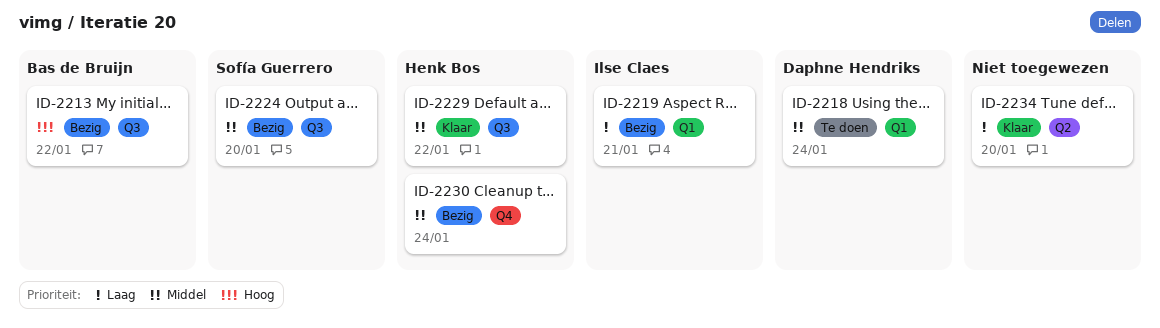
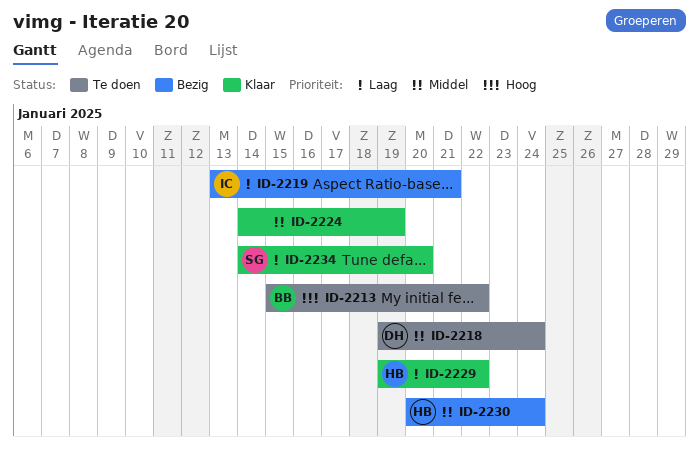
ID-2213, status: Bezig -> Te doen
ID-2224, status: Bezig -> Klaar
ID-2224, owner: Sofía Guerrero -> none
ID-2224, due: Jan 20 -> Jan 19
ID-2229, priority: Middel -> Laag
ID-2234, owner: none -> Sofía Guerrero

